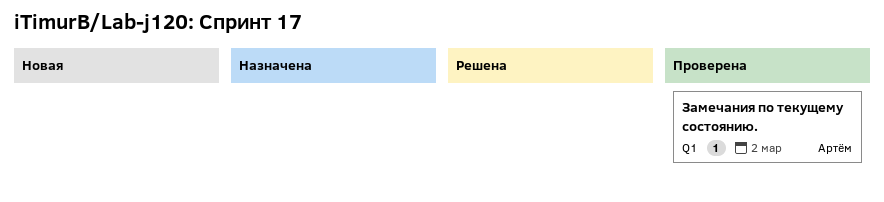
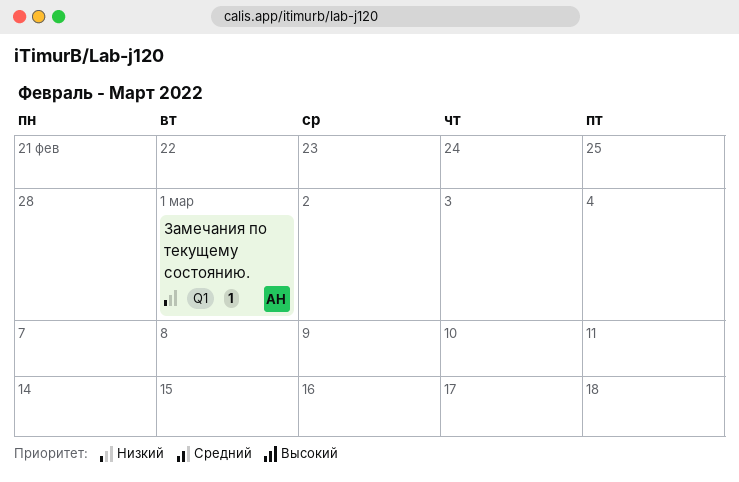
Замечания по текущему состоянию., due: Mar 2 -> Mar 1

